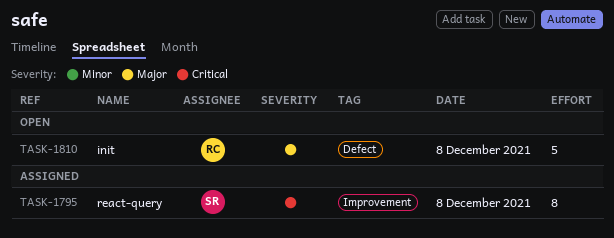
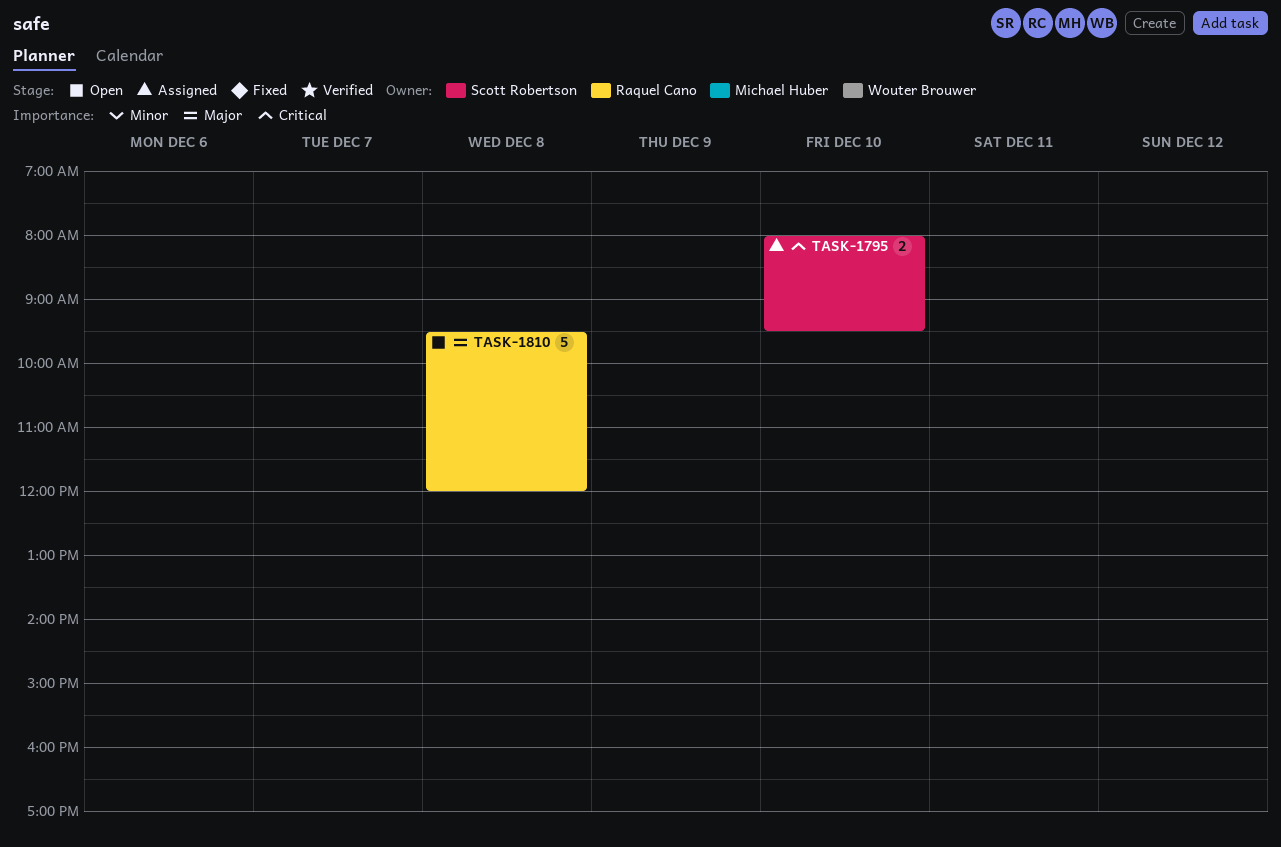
TASK-1795, estimate: 8 -> 2
TASK-1795, day: Dec 8 -> Dec 10

